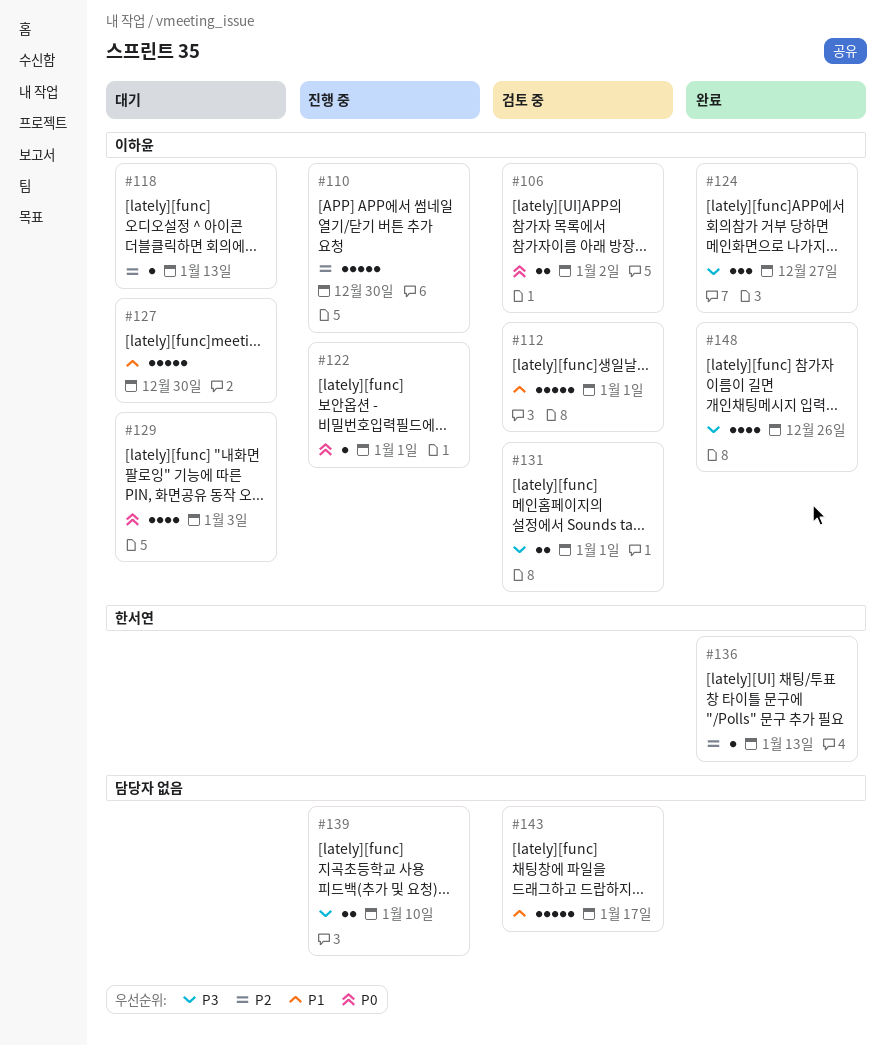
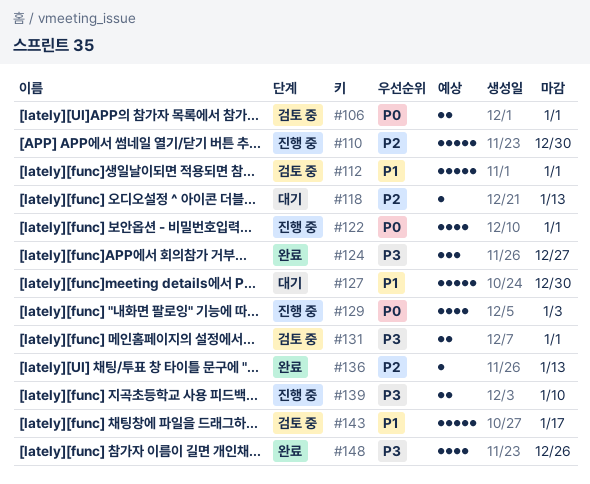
#106, due: Jan 2 -> Jan 1
#122, estimate: 1 -> 4
#129, status: 대기 -> 진행 중

